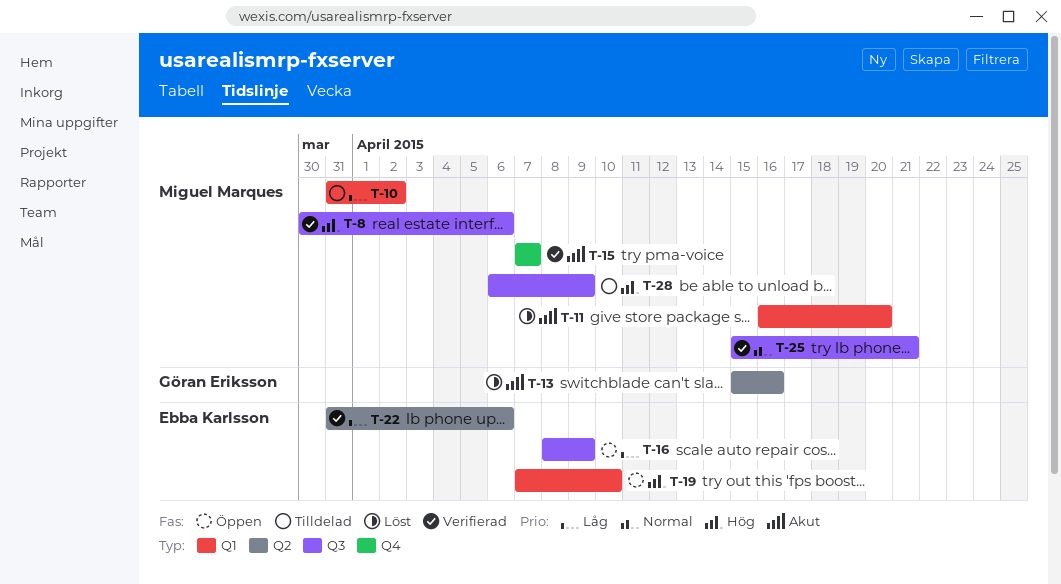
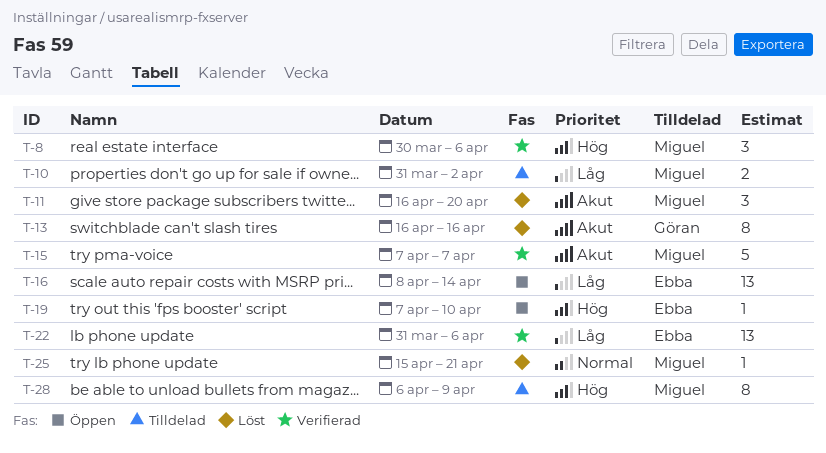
T-13, start: Apr 15 -> Apr 16
T-16, due: Apr 9 -> Apr 14
T-25, status: Verifierad -> Löst

